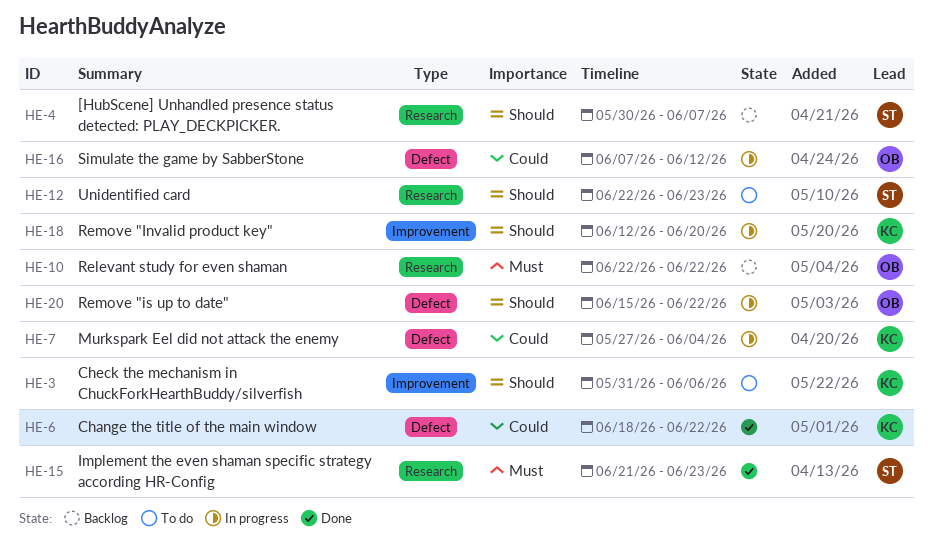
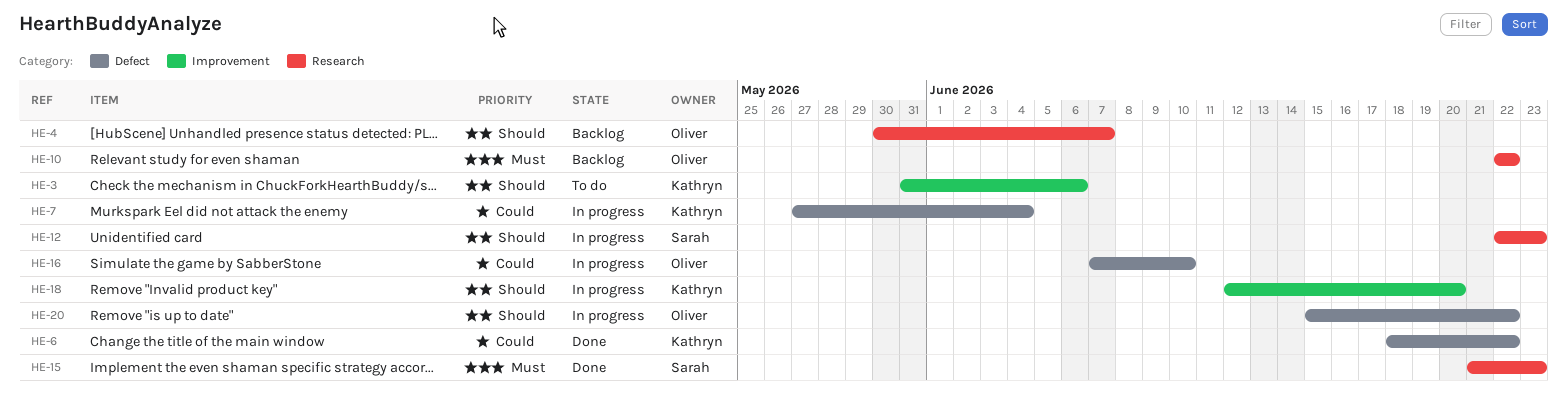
HE-4, owner: Sarah -> Oliver
HE-12, status: To do -> In progress
HE-16, due: Jun 12 -> Jun 10

